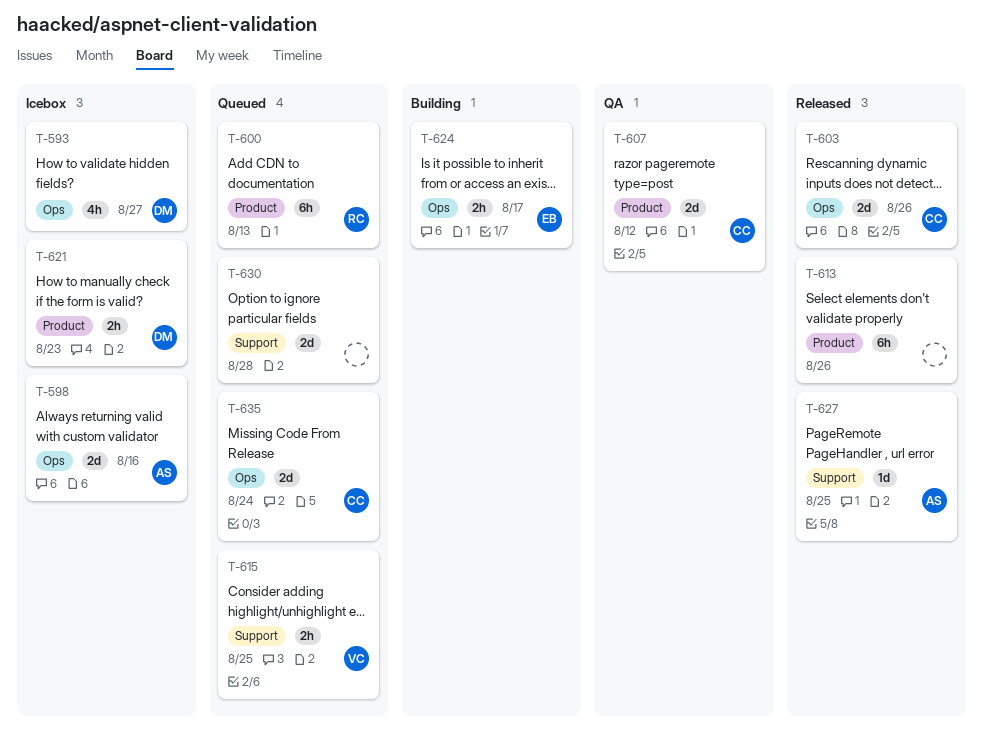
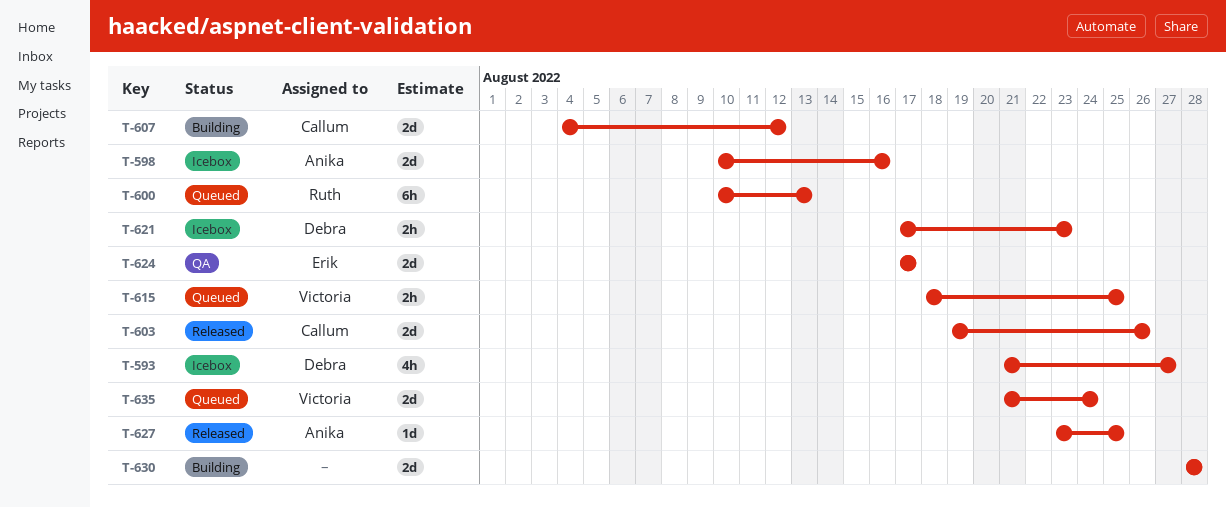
T-607, status: QA -> Building
T-613: present -> none
T-624, status: Building -> QA
T-624, estimate: 2h -> 2d
T-630, status: Queued -> Building
T-635, owner: Callum -> Victoria

